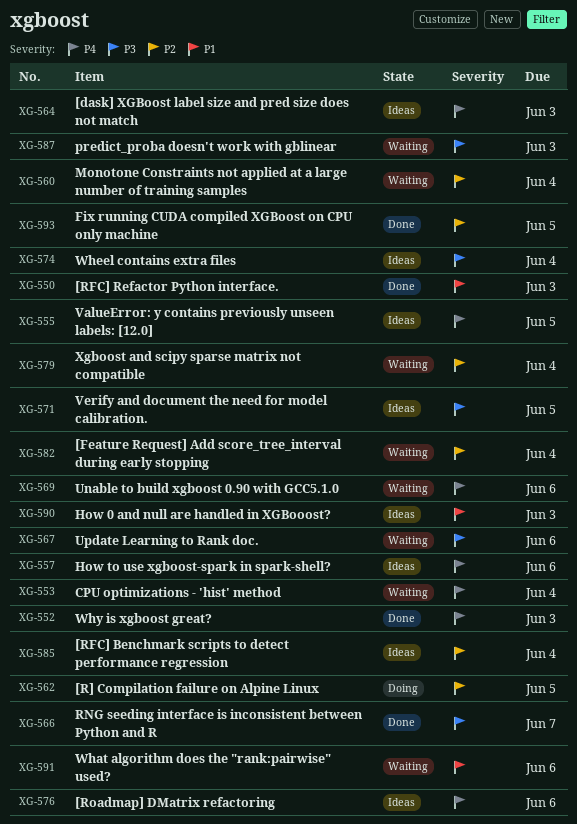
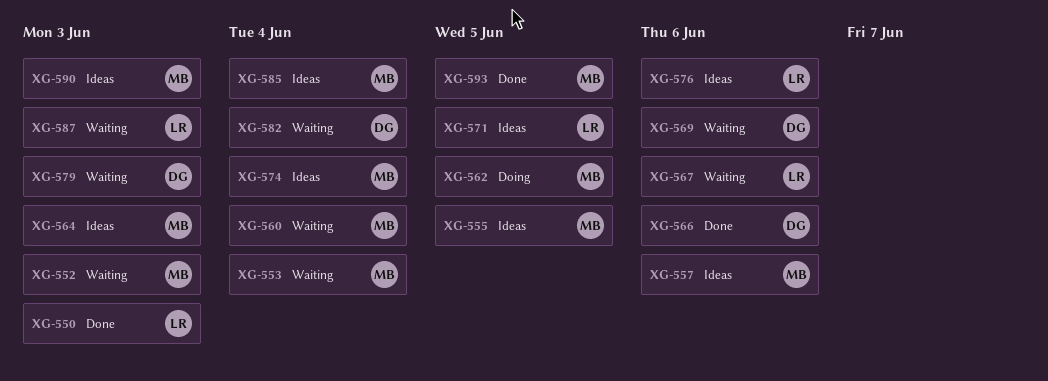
XG-552, status: Done -> Waiting
XG-566, due: Jun 7 -> Jun 6
XG-579, due: Jun 4 -> Jun 3
XG-591: present -> none

